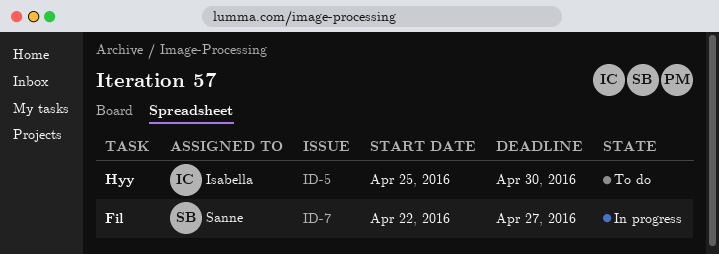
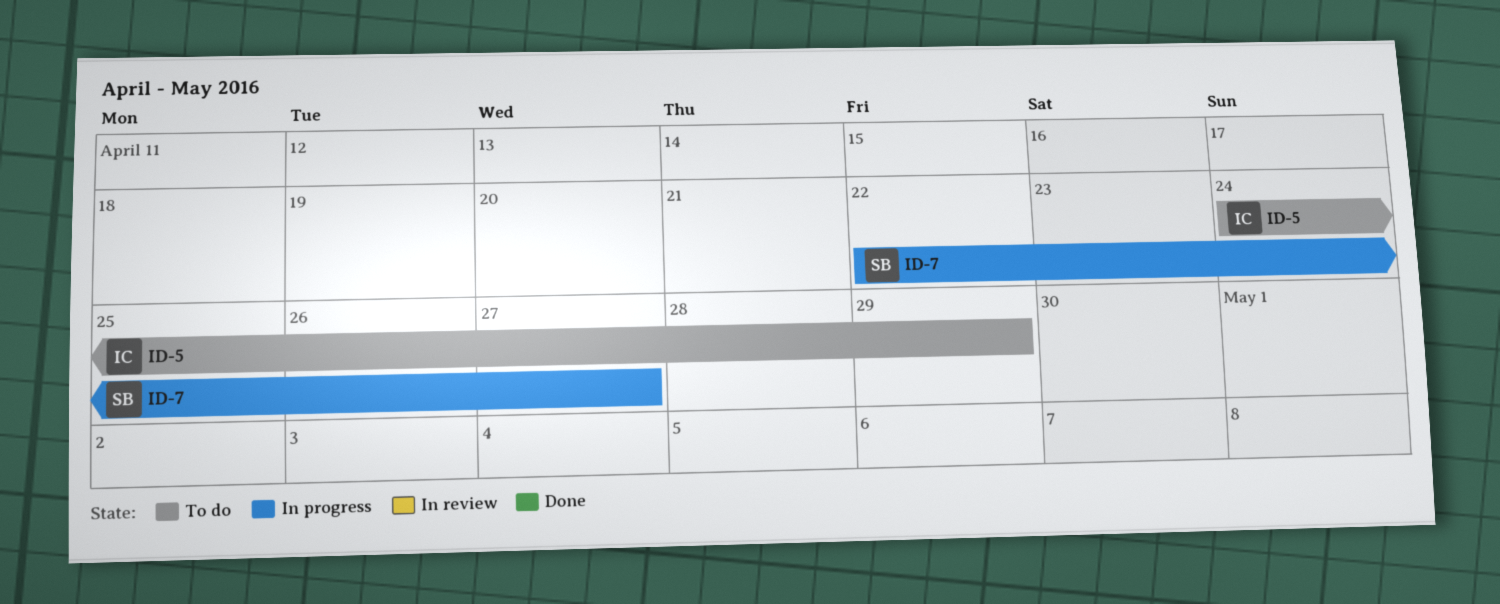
ID-5, start: Apr 25 -> Apr 24
ID-5, due: Apr 30 -> Apr 29

